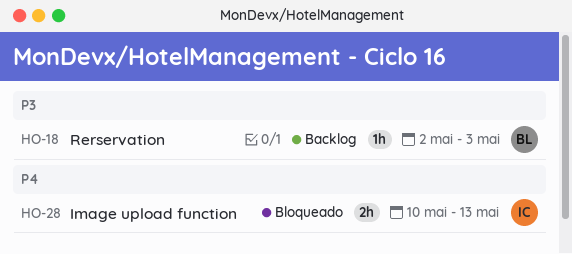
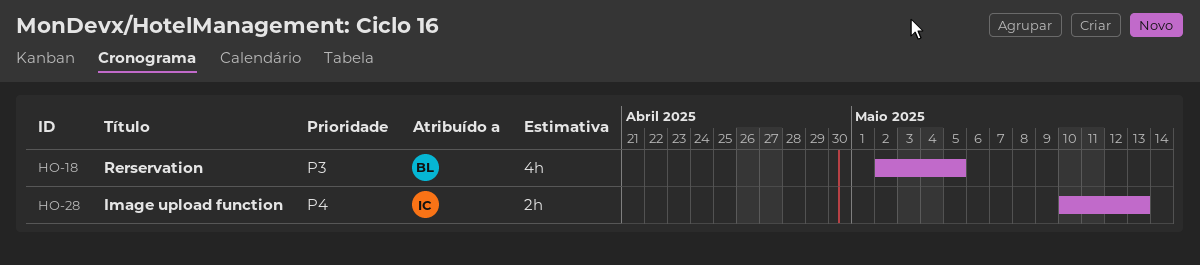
HO-18, estimate: 1h -> 4h
HO-18, due: May 3 -> May 5

